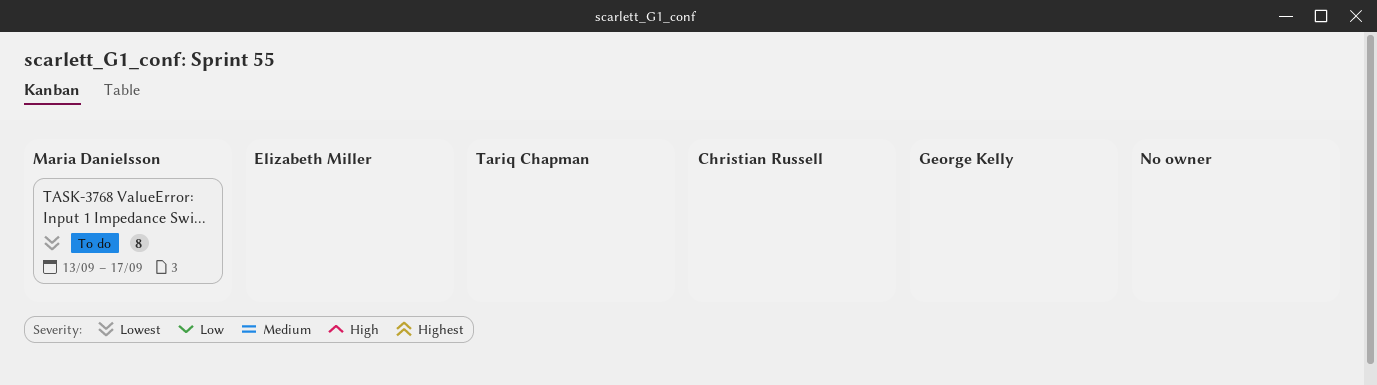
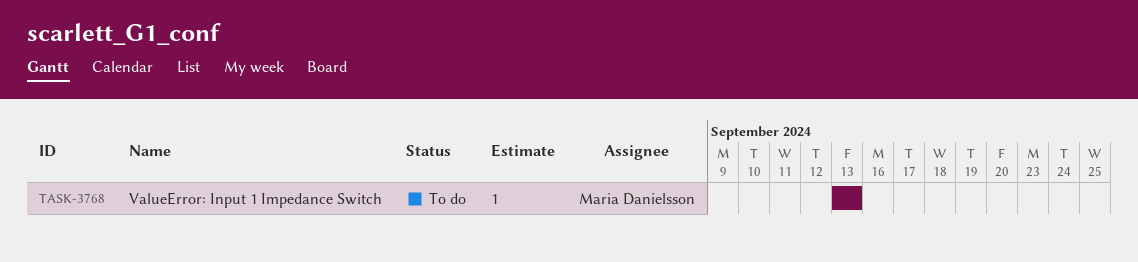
TASK-3768, estimate: 8 -> 1
TASK-3768, due: Sep 17 -> Sep 13

